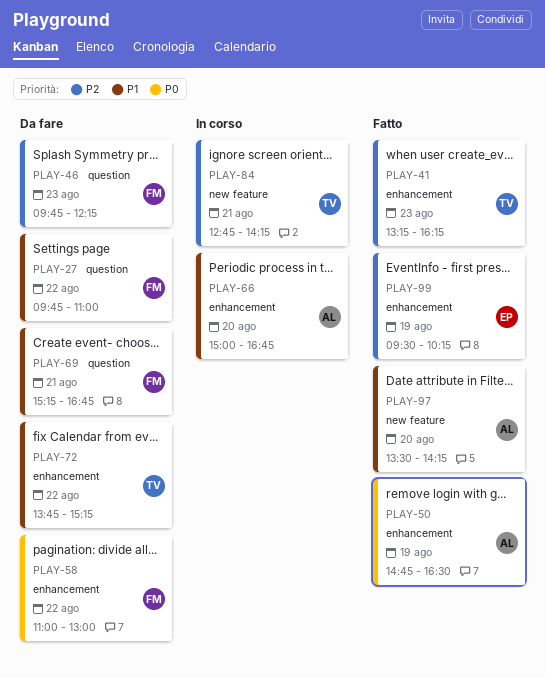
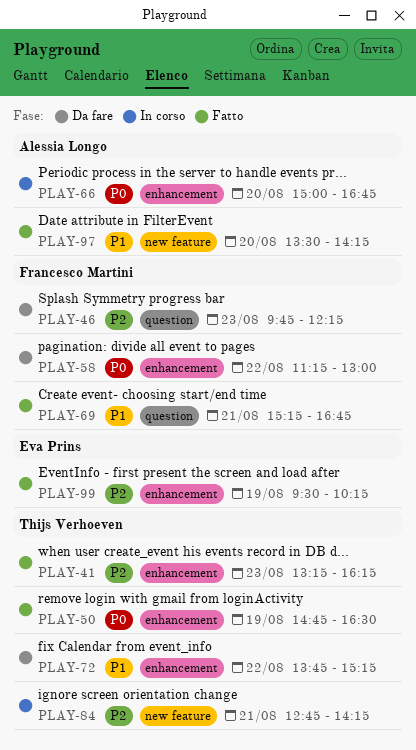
PLAY-27: present -> none
PLAY-50, owner: Alessia Longo -> Thijs Verhoeven
PLAY-58, begins: 11:00 -> 11:15
PLAY-66, priority: P1 -> P0
PLAY-69, status: Da fare -> Fatto

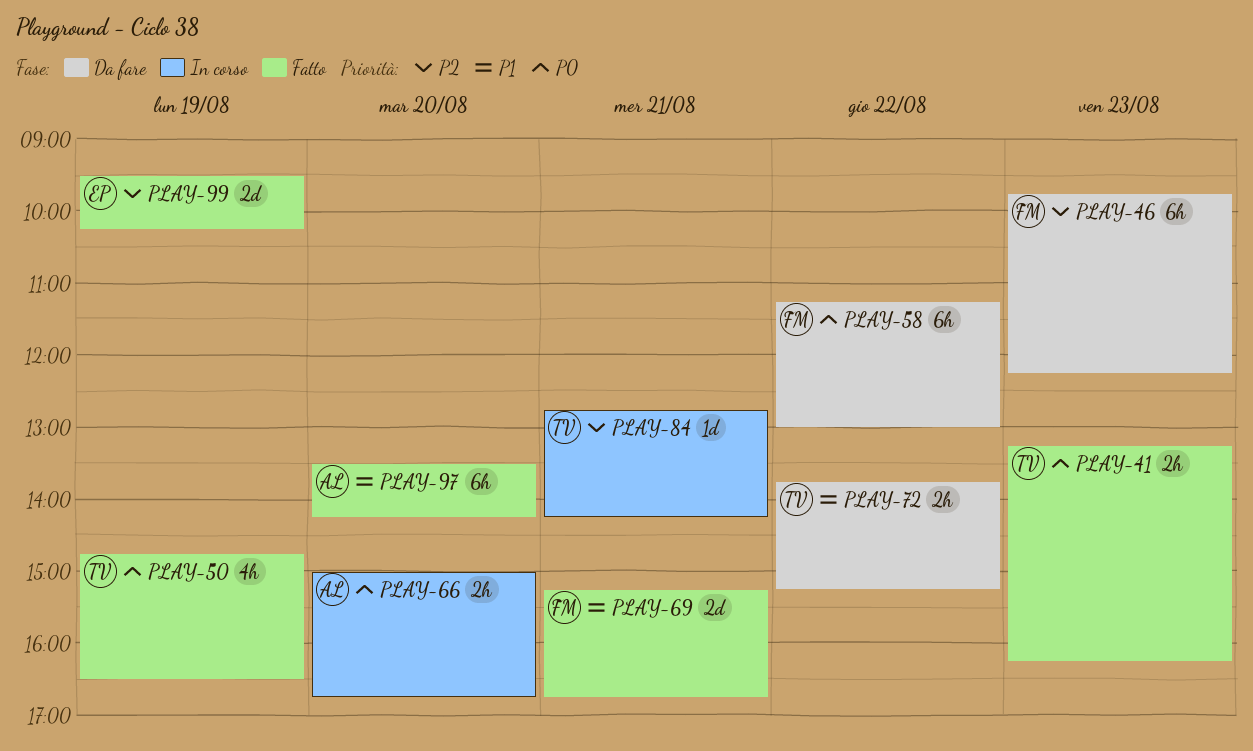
PLAY-41, priority: P2 -> P0

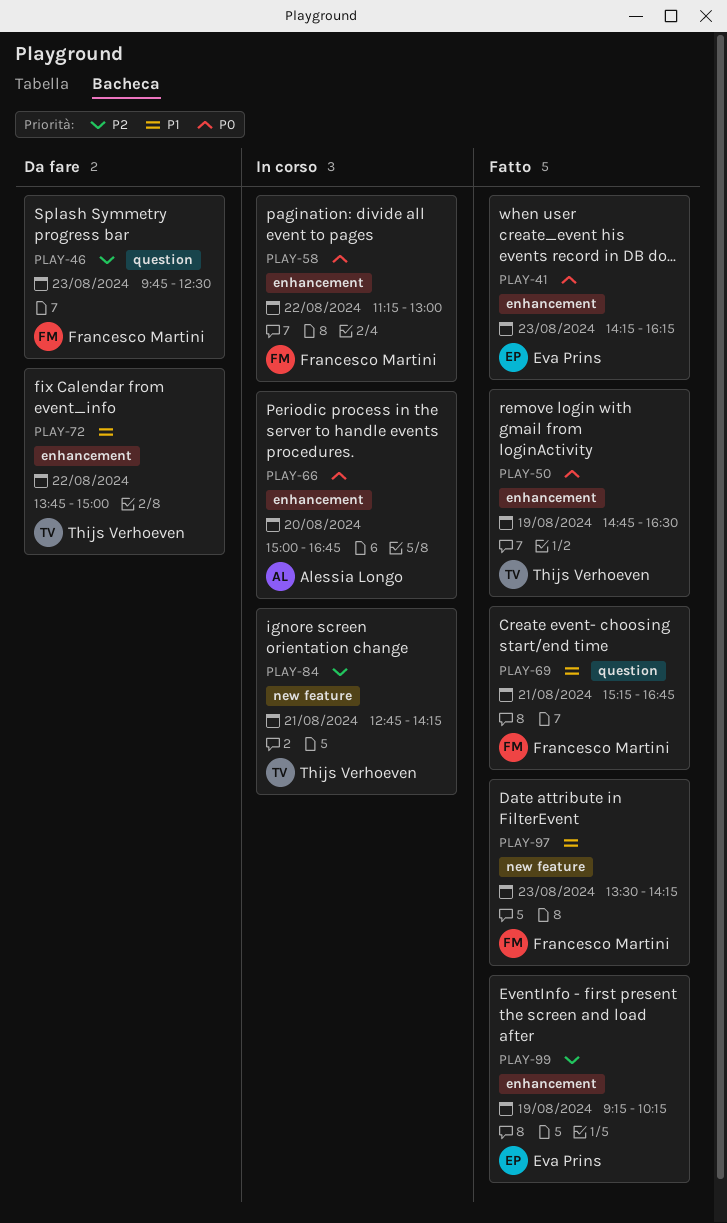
PLAY-41, owner: Thijs Verhoeven -> Eva Prins
PLAY-41, begins: 13:15 -> 14:15
PLAY-46, ends: 12:15 -> 12:30
PLAY-58, status: Da fare -> In corso
PLAY-72, ends: 15:15 -> 15:00
PLAY-97, owner: Alessia Longo -> Francesco Martini
PLAY-97, day: Aug 20 -> Aug 23
PLAY-99, begins: 09:30 -> 09:15

